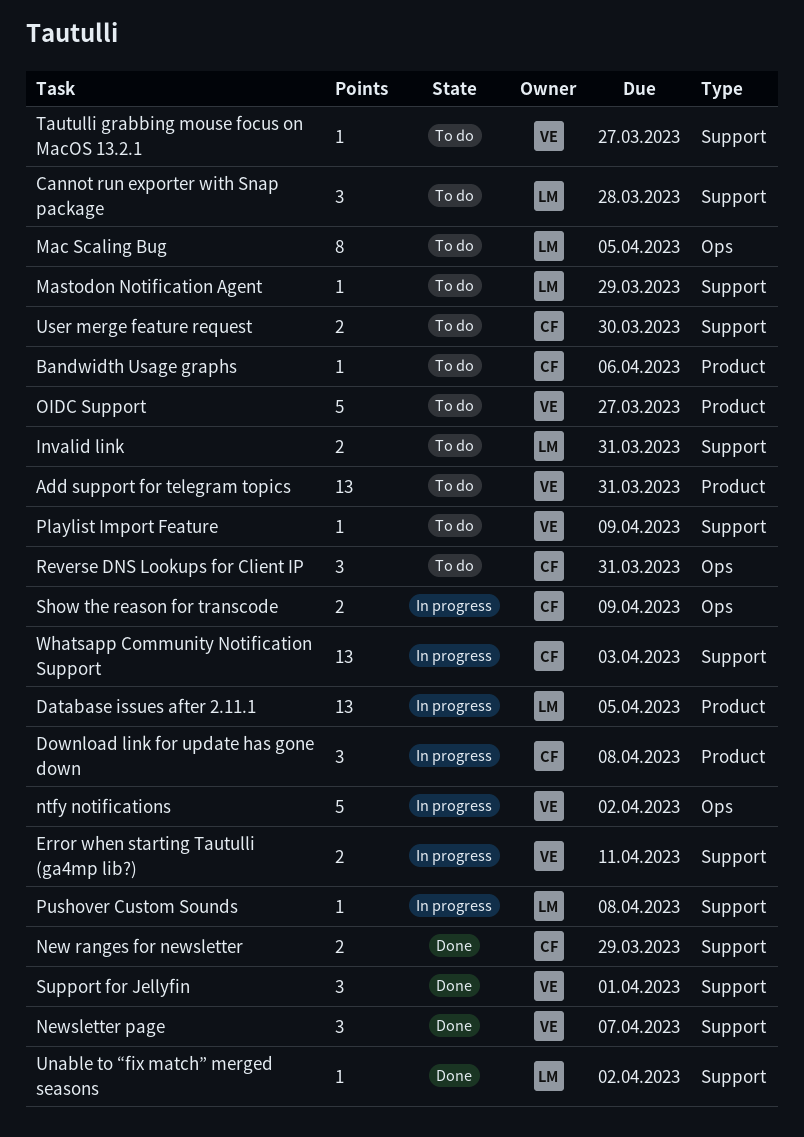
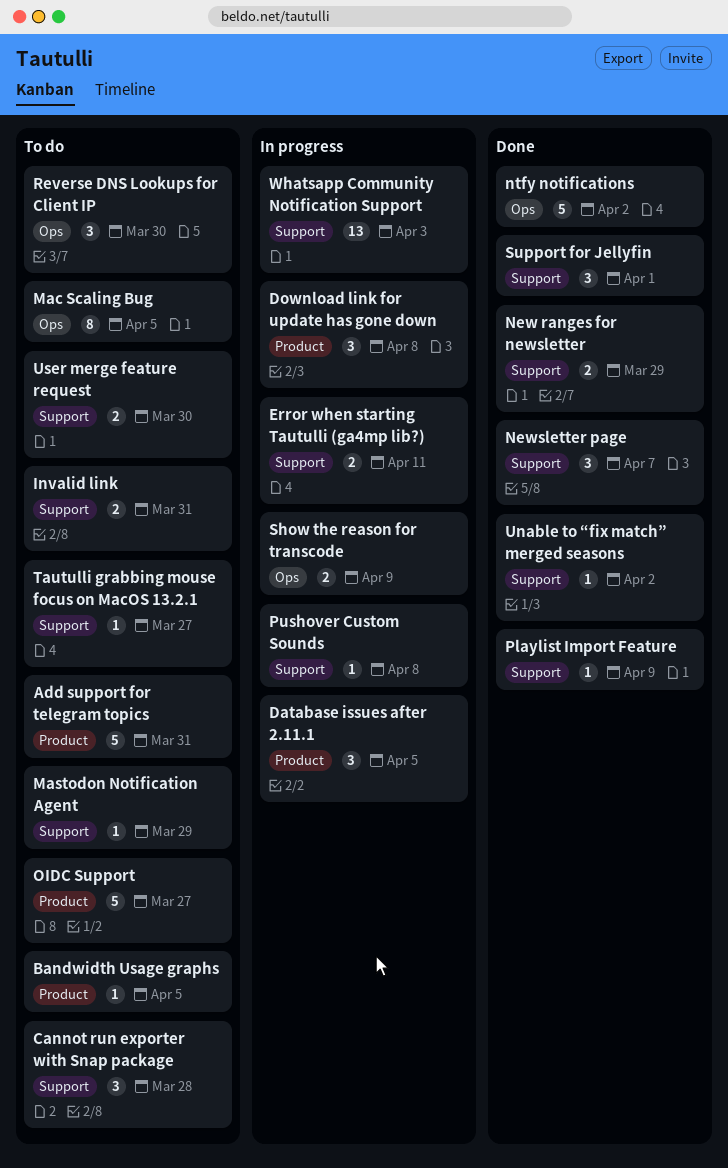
Add support for telegram topics, estimate: 13 -> 5
Bandwidth Usage graphs, due: Apr 6 -> Apr 5
Database issues after 2.11.1, estimate: 13 -> 3
ntfy notifications, status: In progress -> Done
Playlist Import Feature, status: To do -> Done
Reverse DNS Lookups for Client IP, due: Mar 31 -> Mar 30

